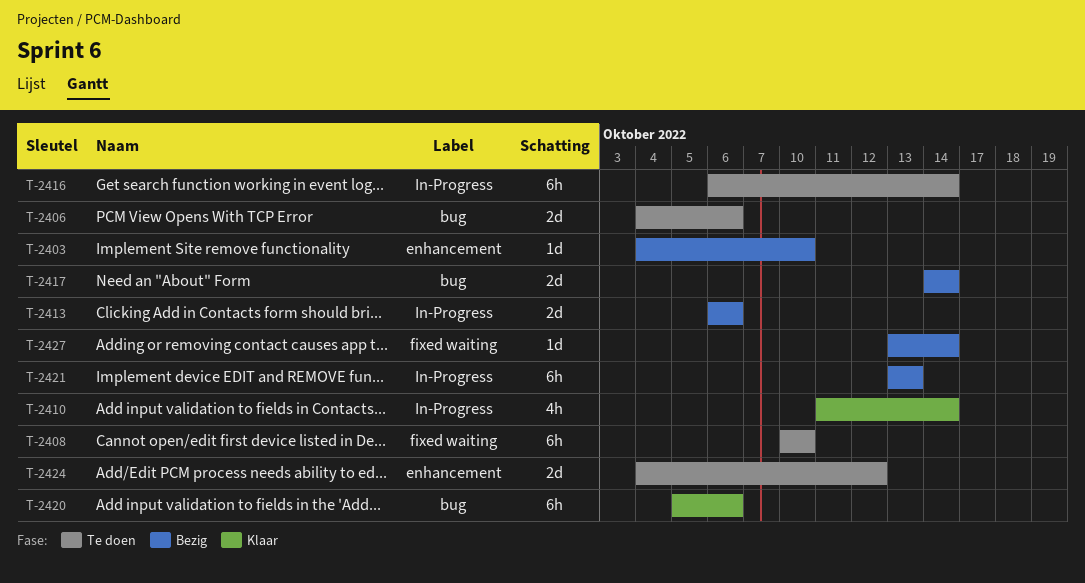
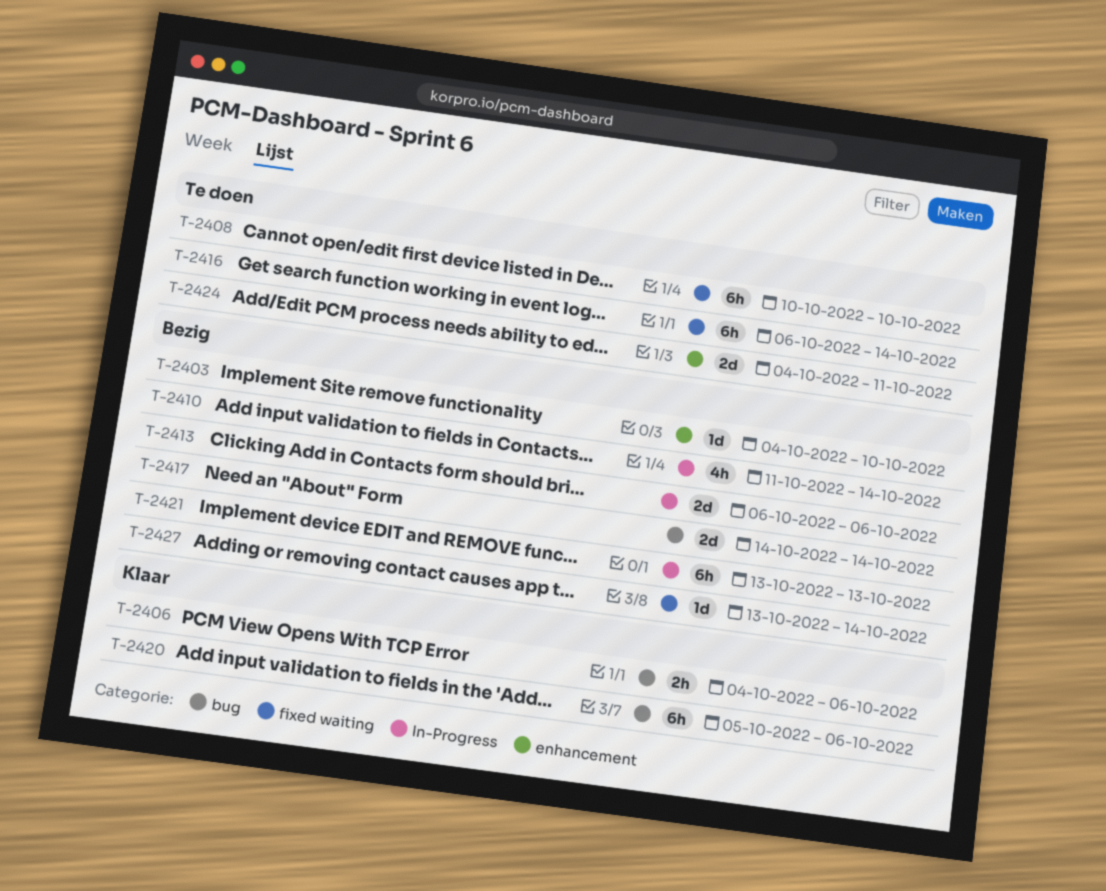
T-2406, status: Te doen -> Klaar
T-2406, estimate: 2d -> 2h
T-2410, status: Klaar -> Bezig
T-2416, label: In-Progress -> fixed waiting
T-2424, due: Oct 12 -> Oct 11

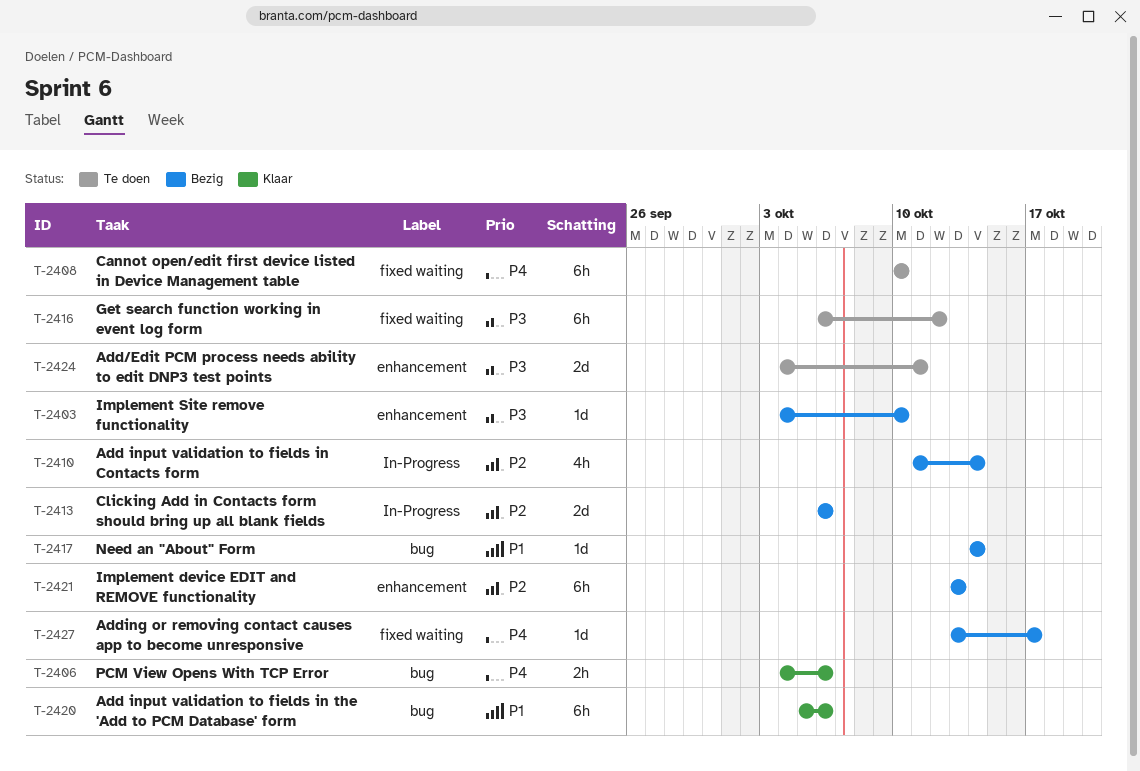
T-2416, due: Oct 14 -> Oct 12
T-2417, estimate: 2d -> 1d
T-2421, label: In-Progress -> enhancement
T-2427, due: Oct 14 -> Oct 17

